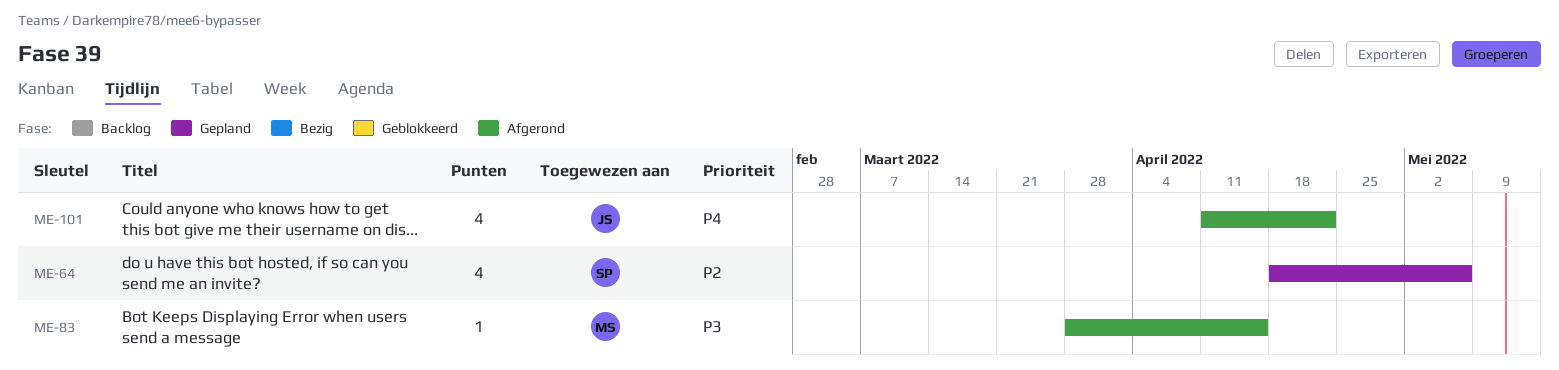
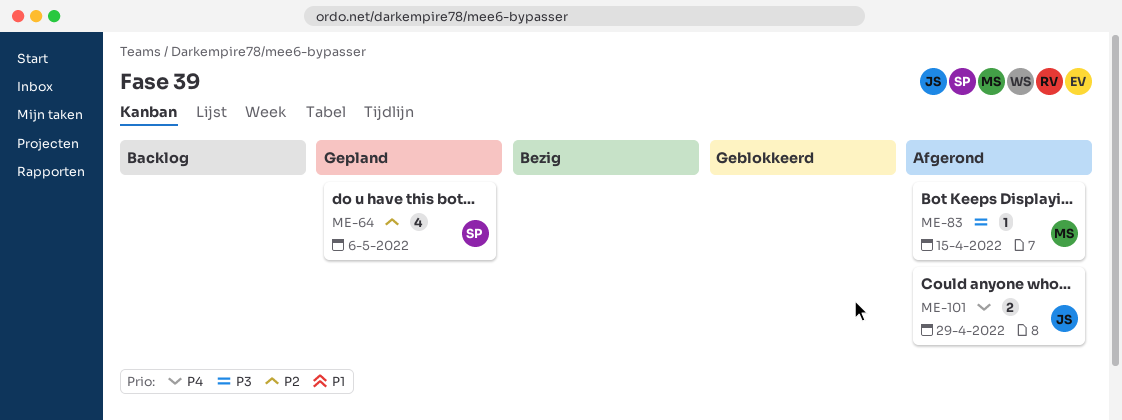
ME-101, estimate: 4 -> 2
ME-101, due: Apr 22 -> Apr 29

